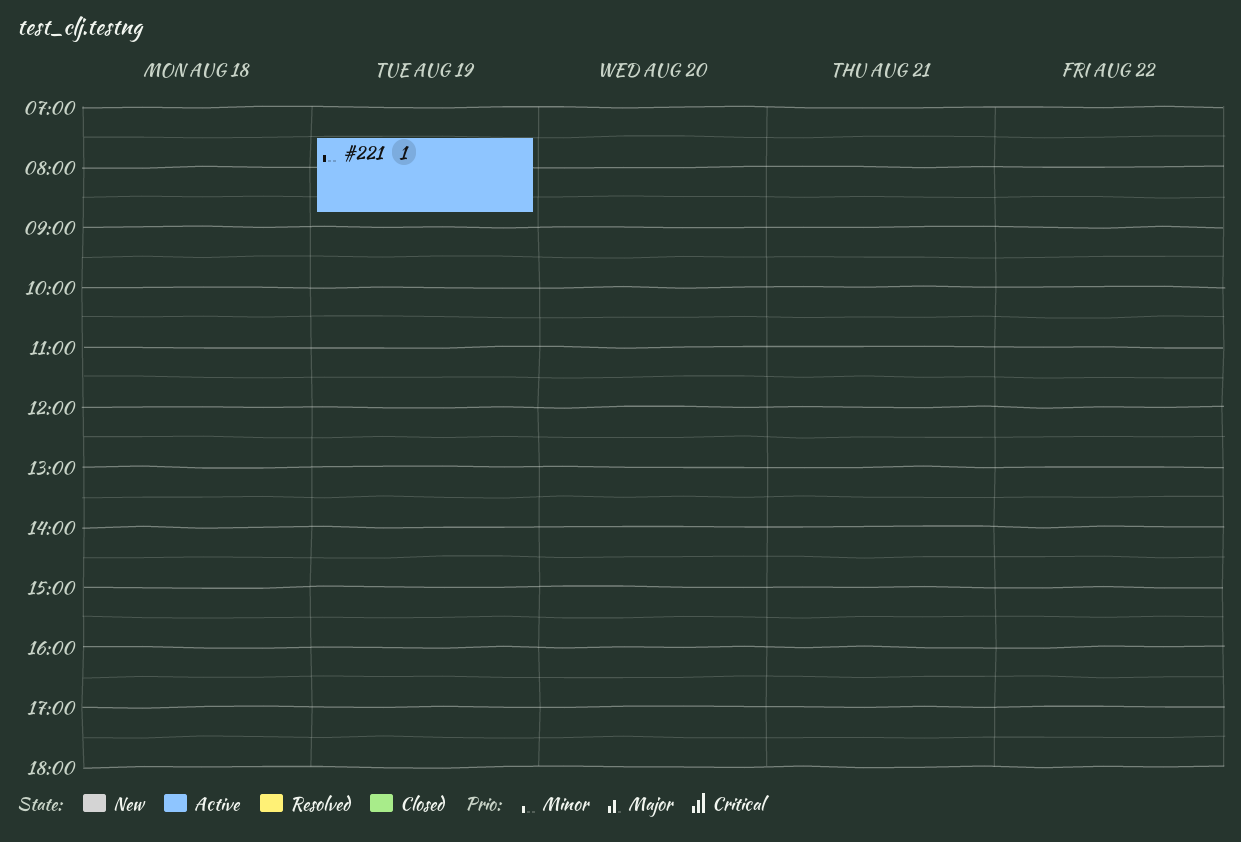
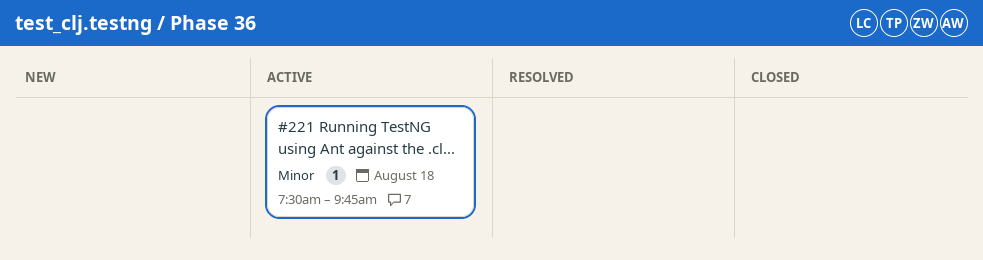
#221, day: Aug 19 -> Aug 18
#221, ends: 08:45 -> 09:45

